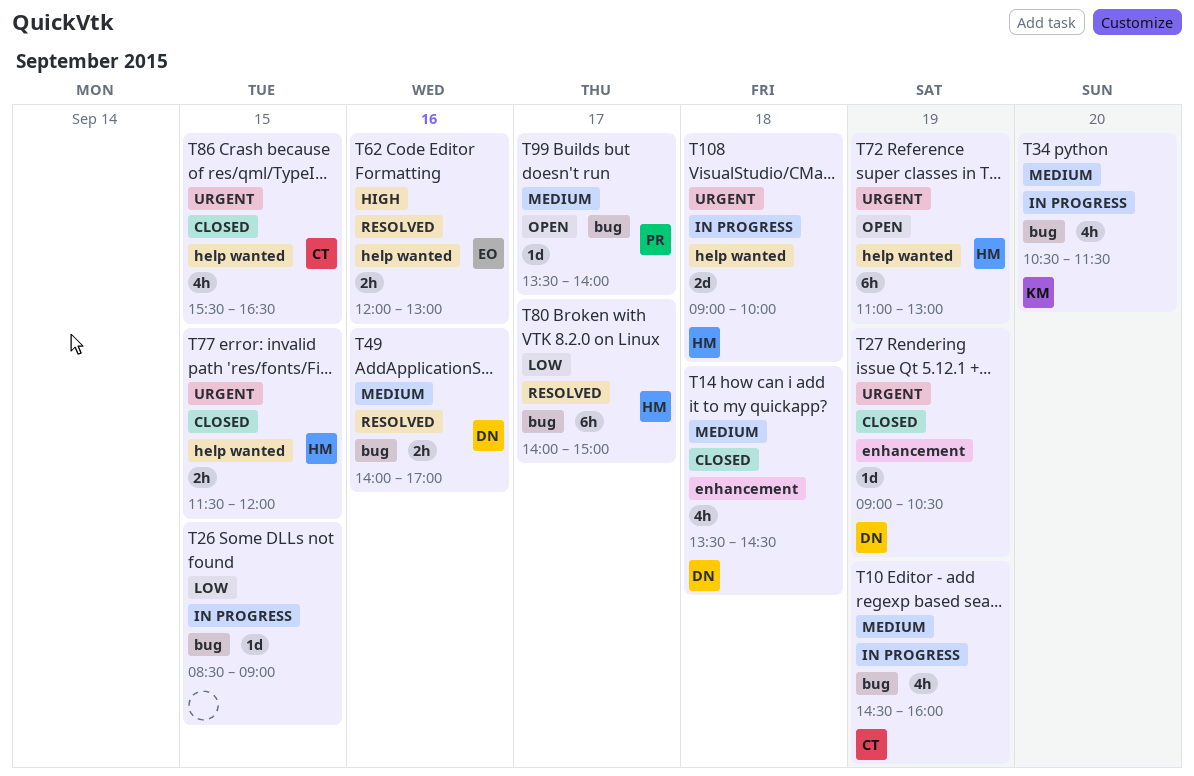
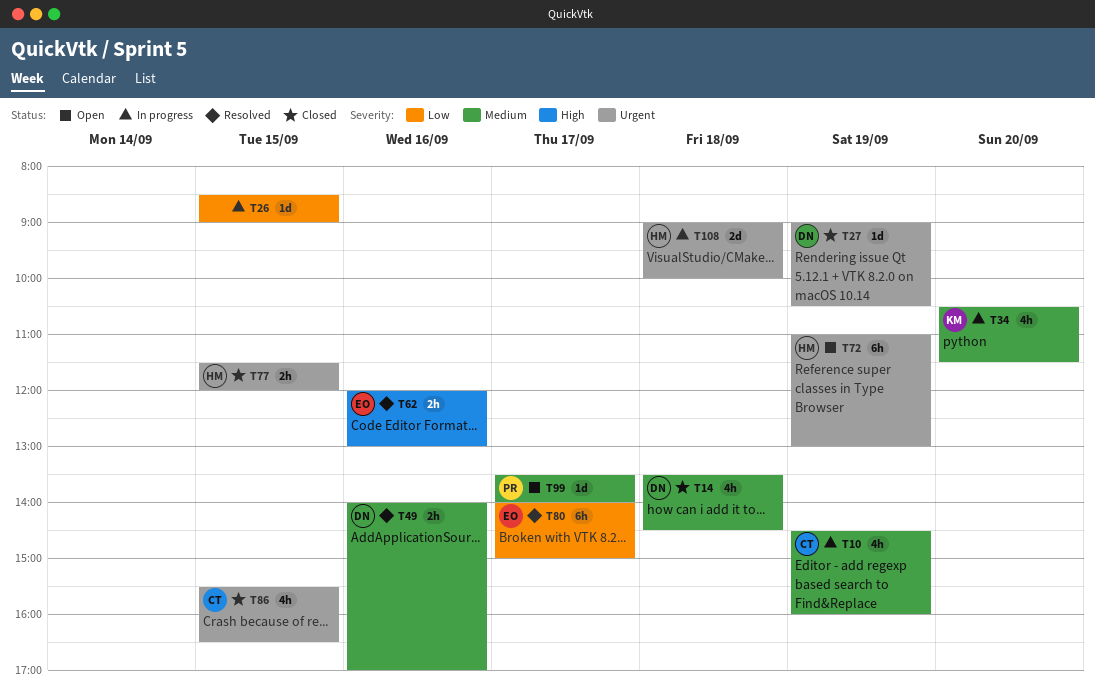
T80, owner: HM -> EO

